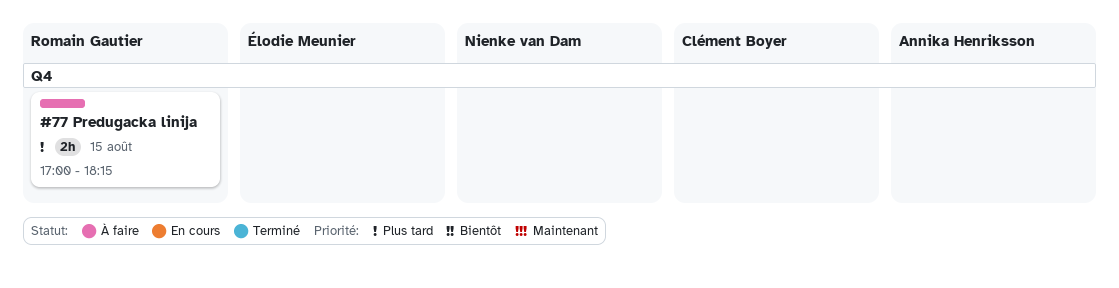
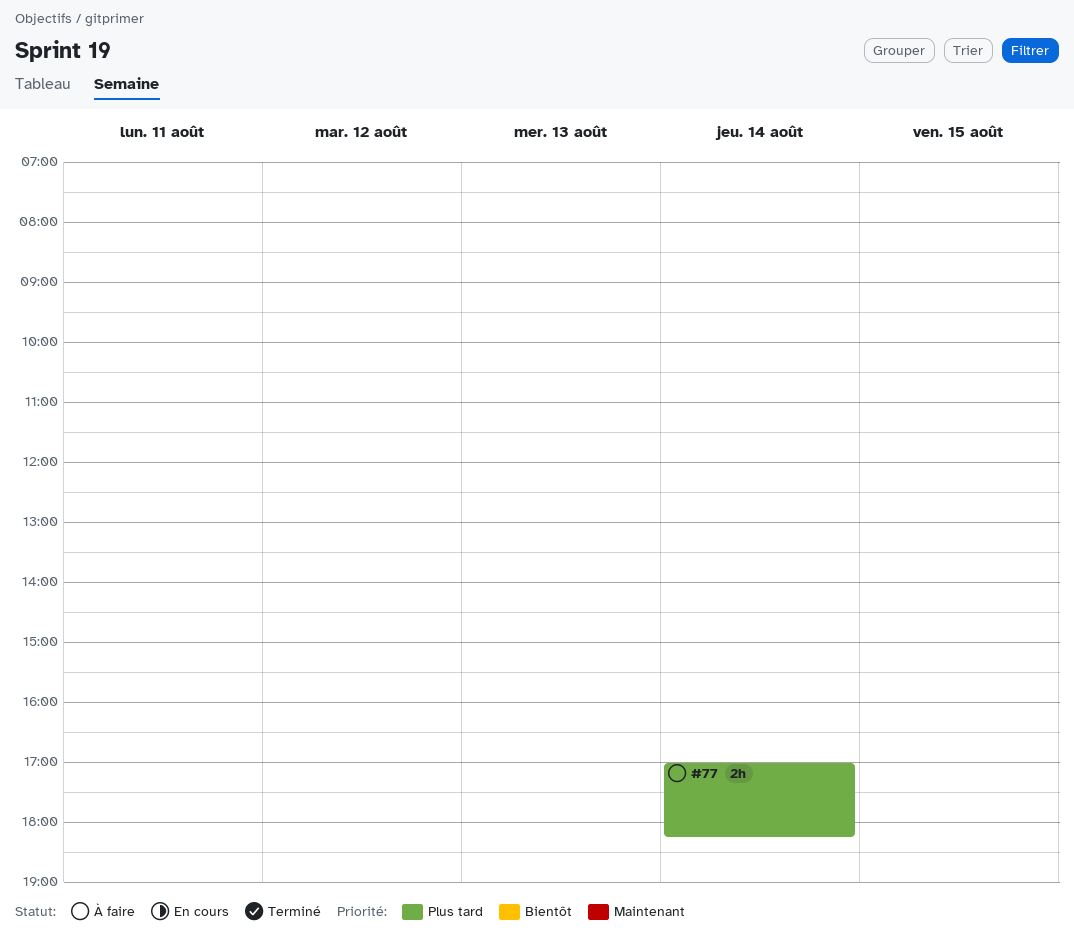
#77, day: Aug 15 -> Aug 14

